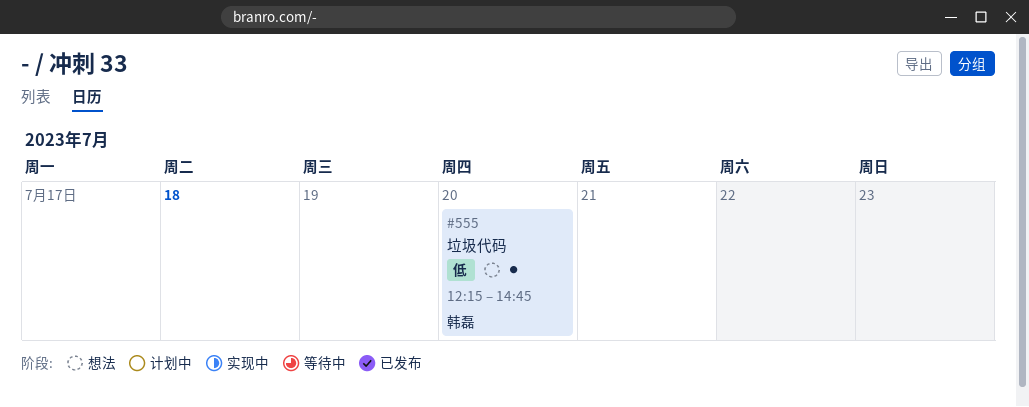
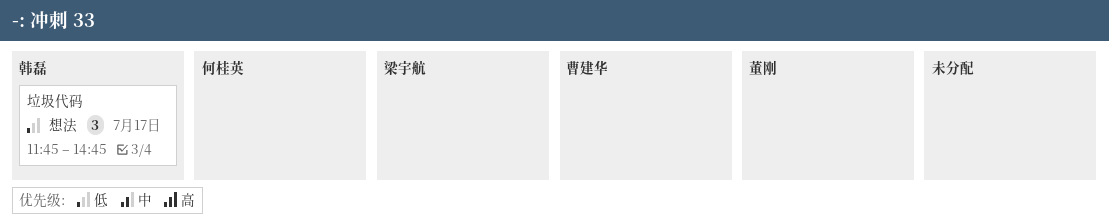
垃圾代码, estimate: 1 -> 3
垃圾代码, day: Jul 20 -> Jul 17
垃圾代码, begins: 12:15 -> 11:45

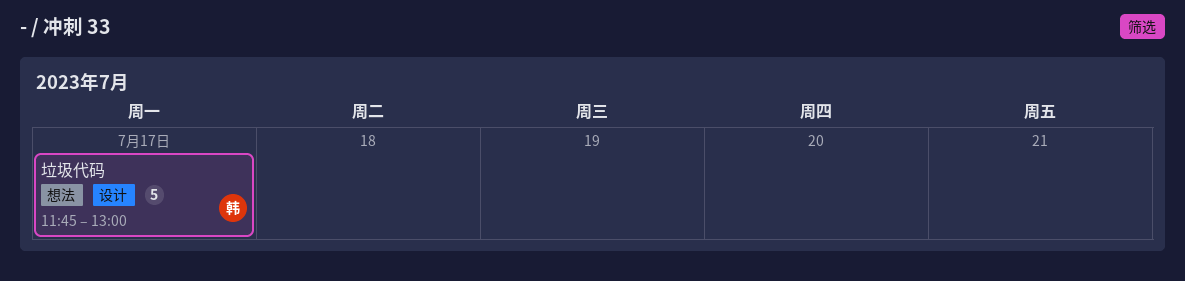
垃圾代码, estimate: 3 -> 5
垃圾代码, ends: 14:45 -> 13:00

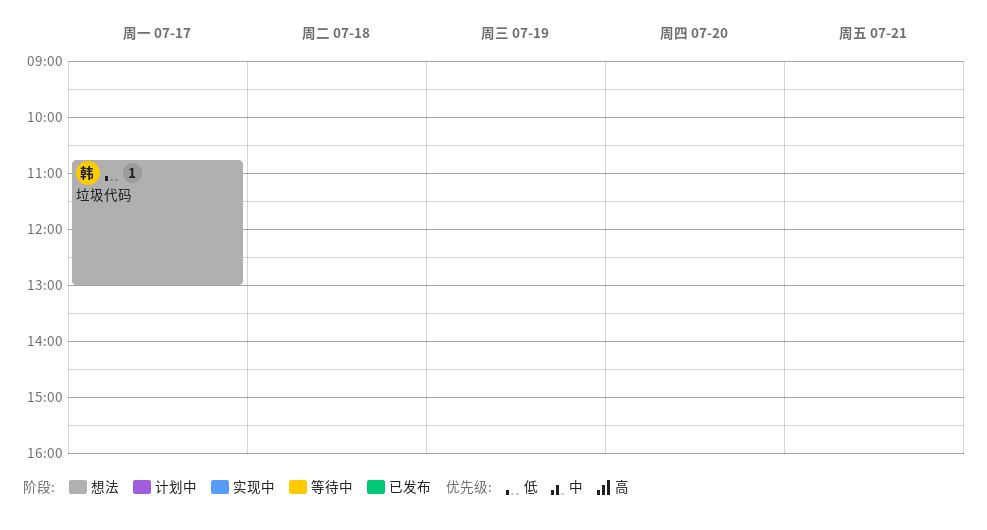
垃圾代码, estimate: 5 -> 1
垃圾代码, begins: 11:45 -> 10:45

